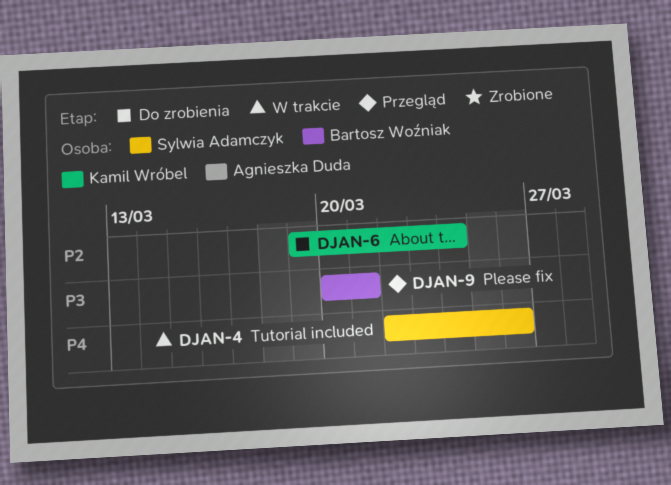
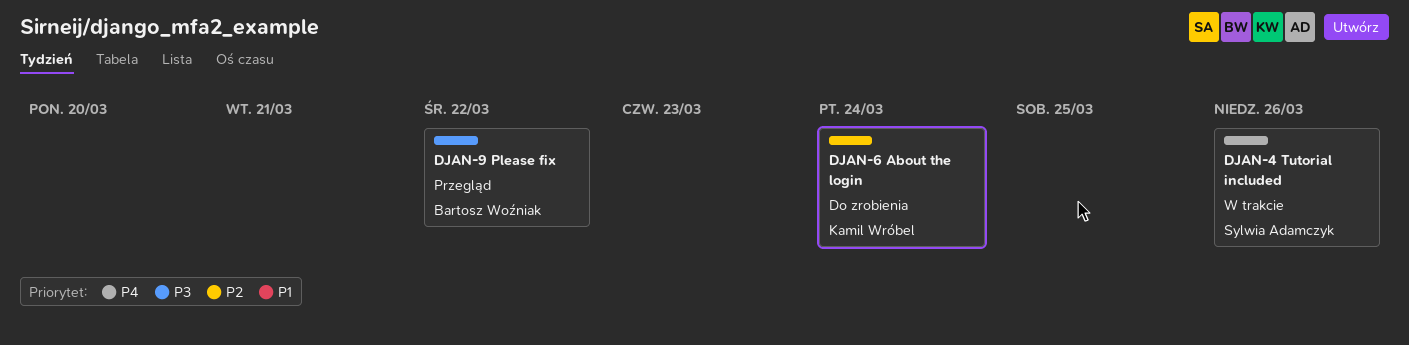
DJAN-9, due: Mar 21 -> Mar 22

